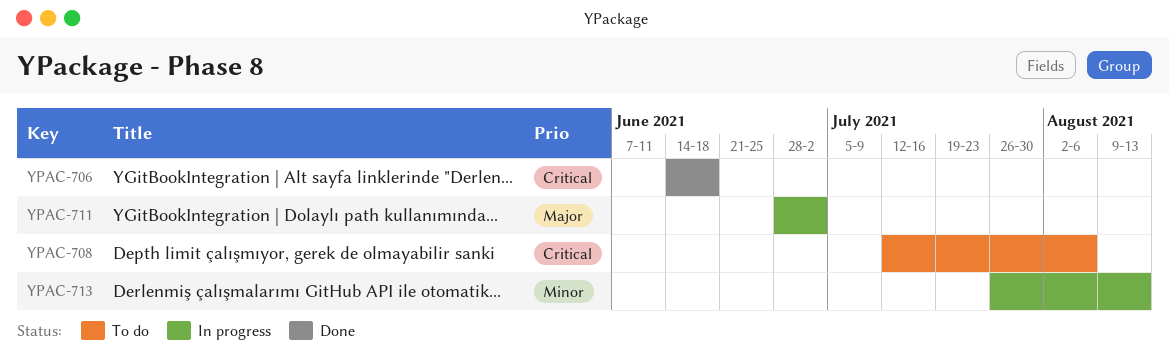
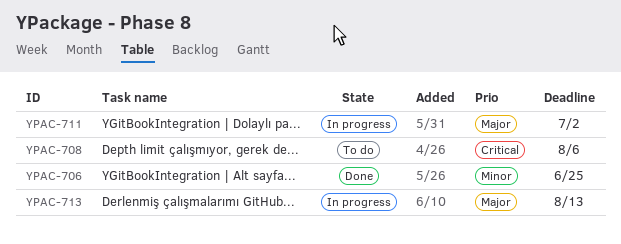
YPAC-706, priority: Critical -> Minor
YPAC-706, due: Jun 18 -> Jun 25
YPAC-713, priority: Minor -> Major

